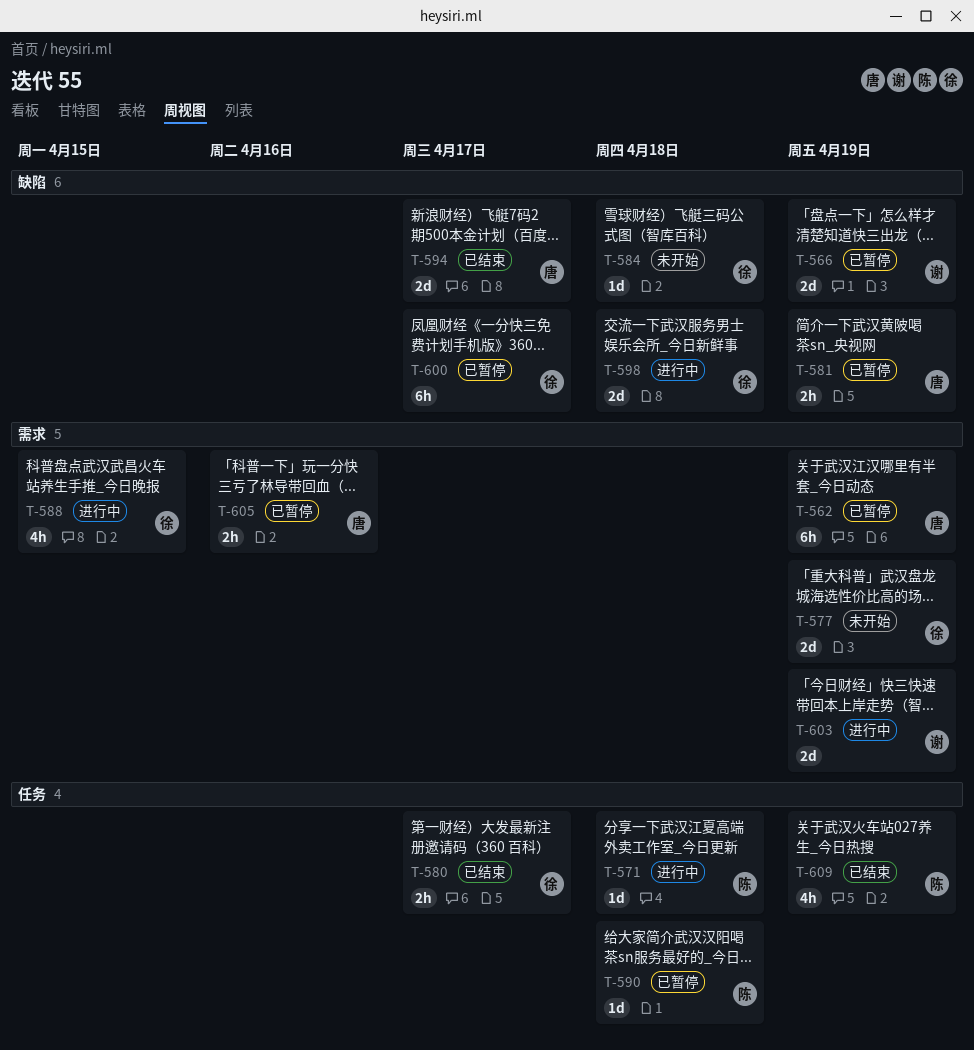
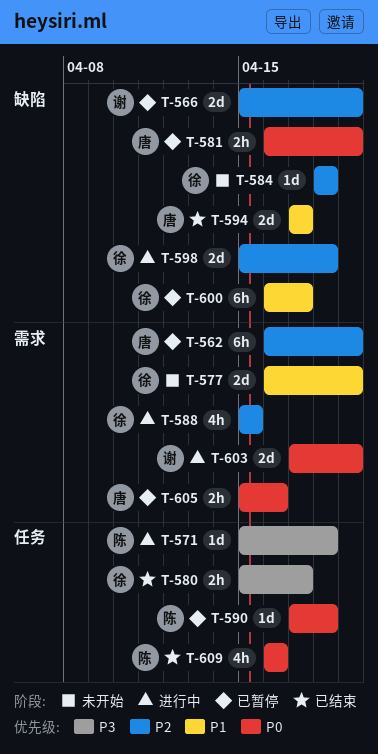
T-609, due: Apr 19 -> Apr 16

